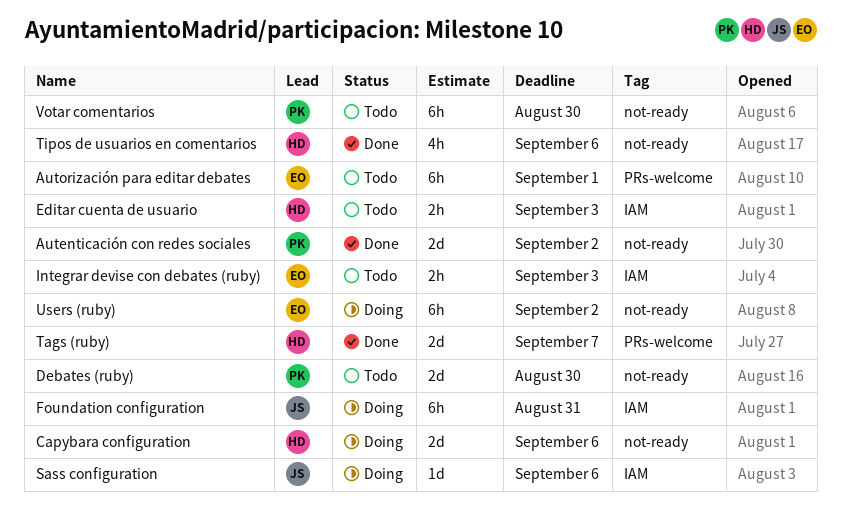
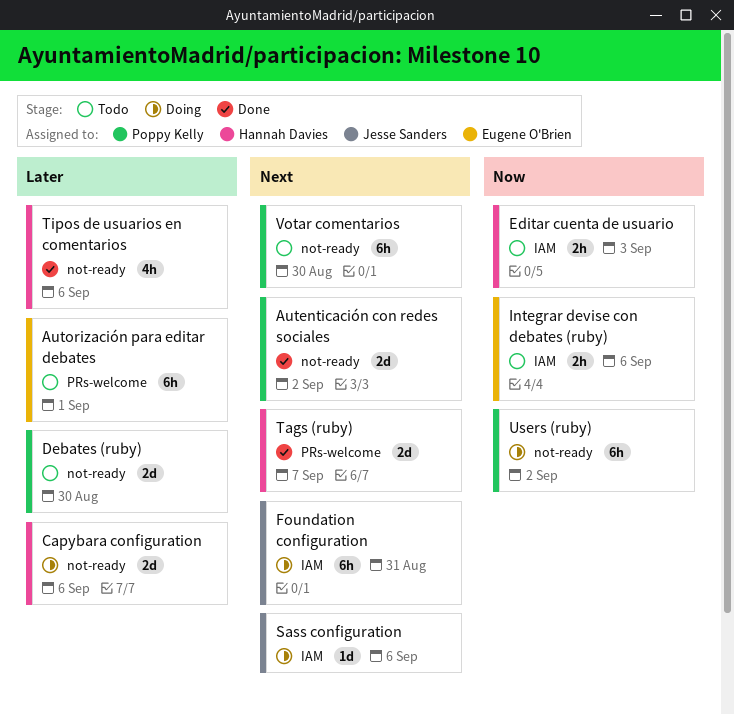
Integrar devise con debates (ruby), due: Sep 3 -> Sep 6
Users (ruby), owner: Eugene O'Brien -> Poppy Kelly

